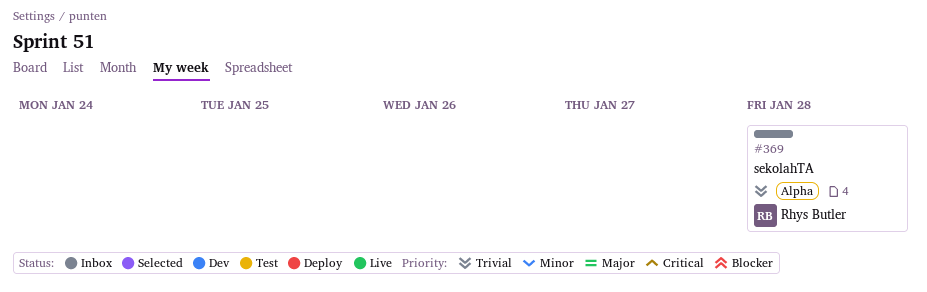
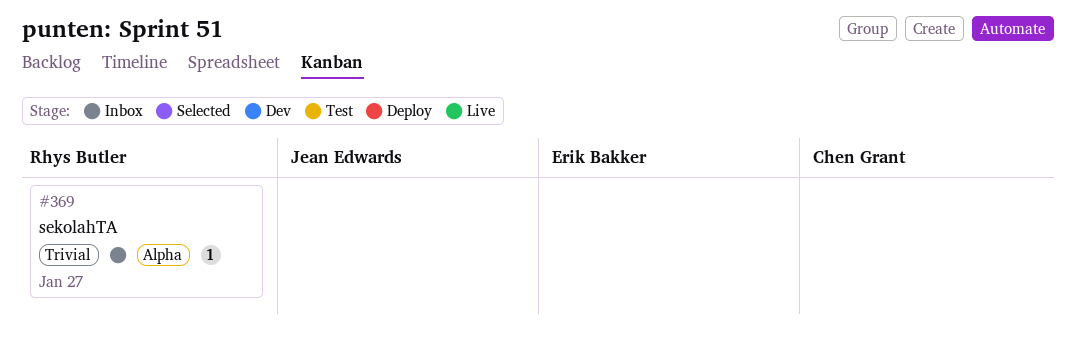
#369, due: Jan 28 -> Jan 27

